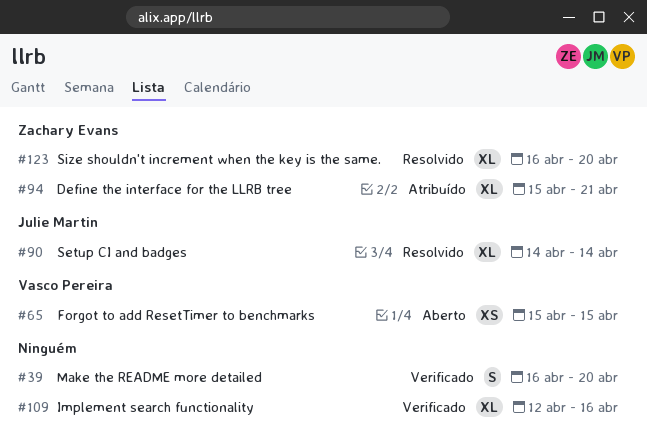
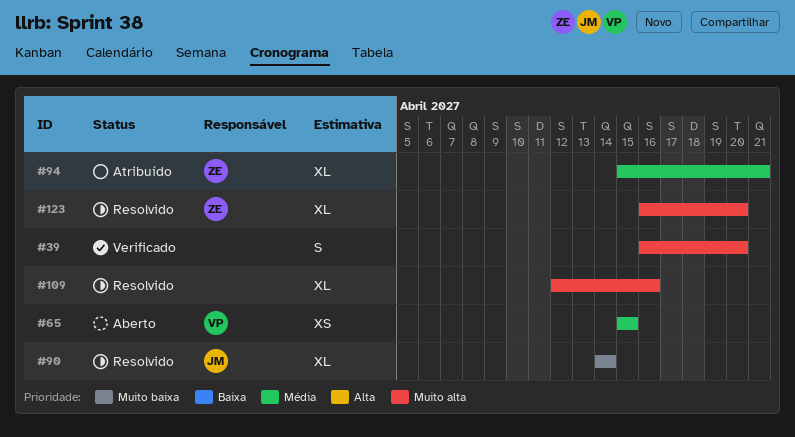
#109, status: Verificado -> Resolvido

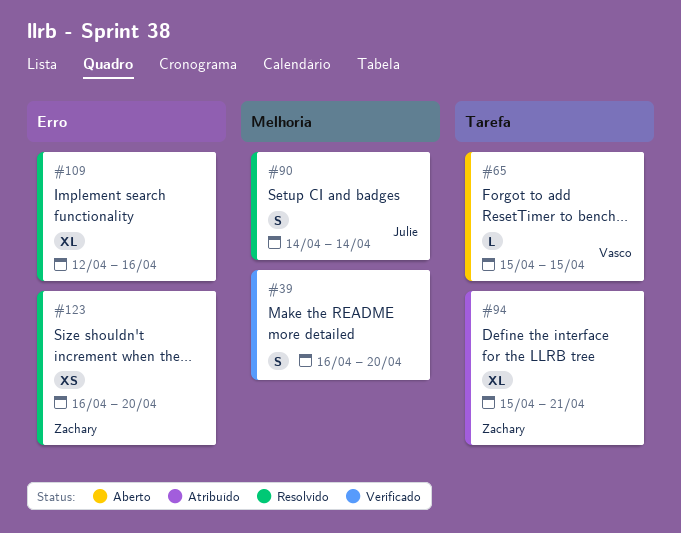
#65, estimate: XS -> L
#90, estimate: XL -> S
#123, estimate: XL -> XS

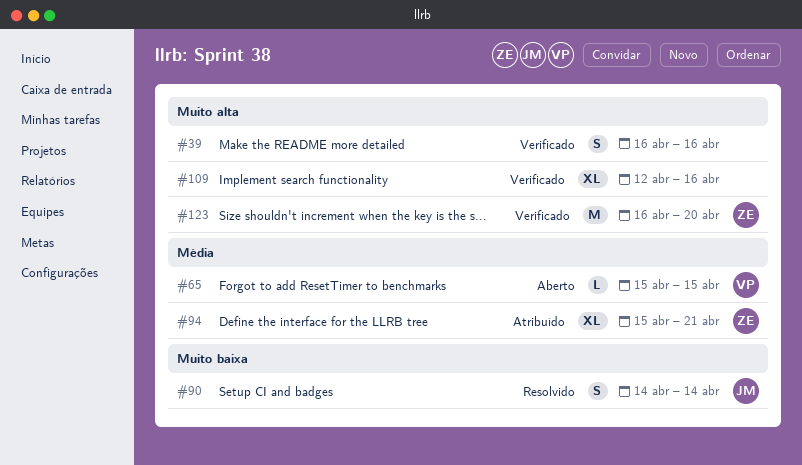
#39, due: Apr 20 -> Apr 16
#109, status: Resolvido -> Verificado
#123, status: Resolvido -> Verificado
#123, estimate: XS -> M

